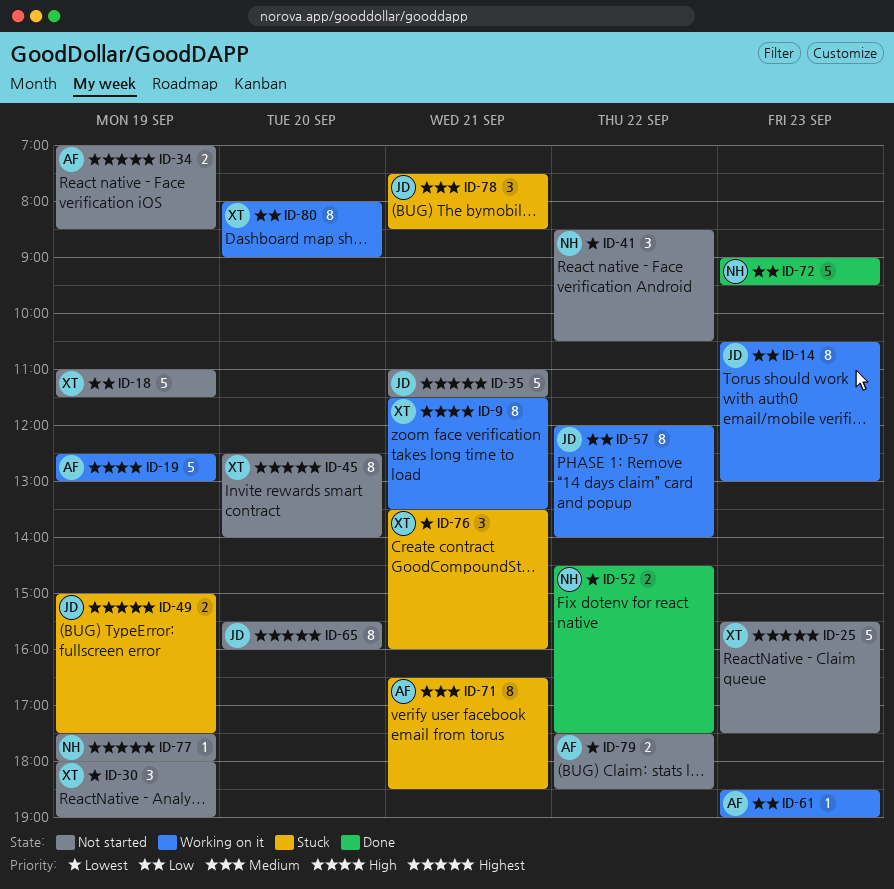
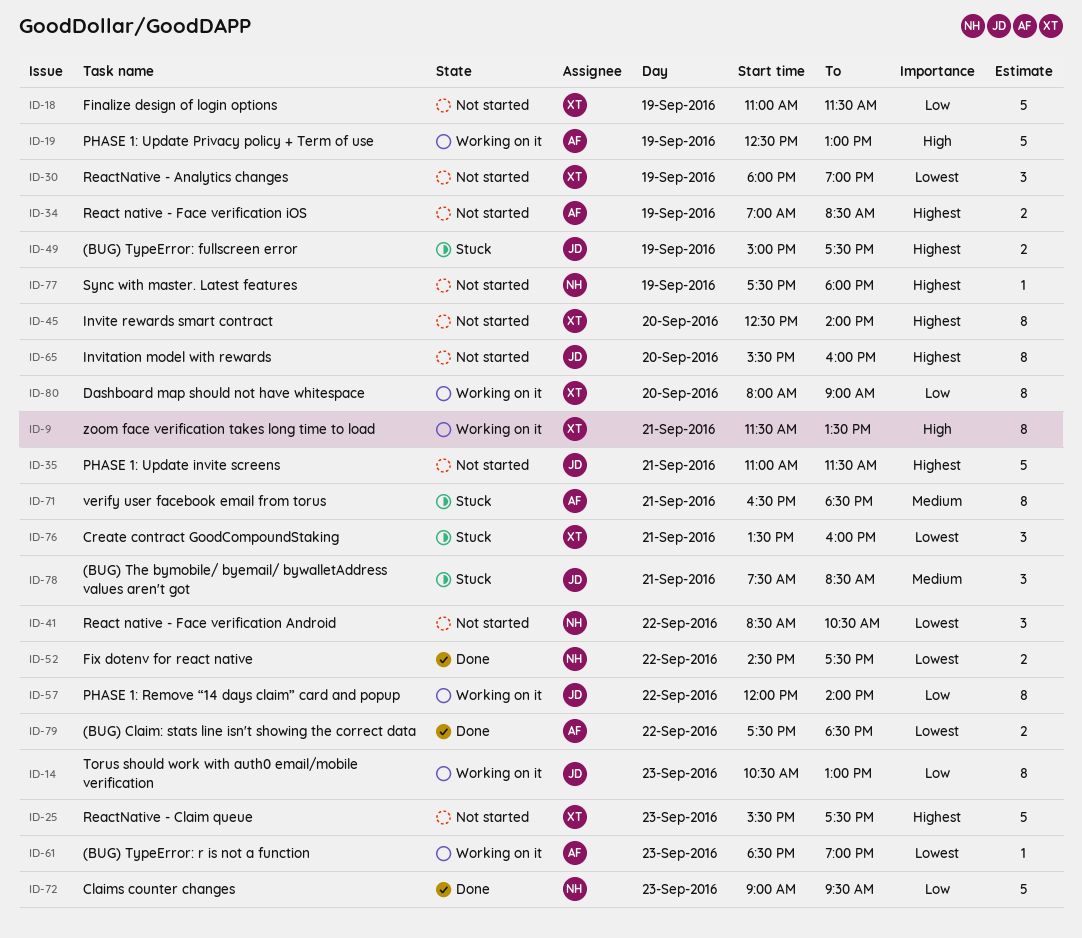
ID-61, priority: Low -> Lowest
ID-79, status: Not started -> Done

